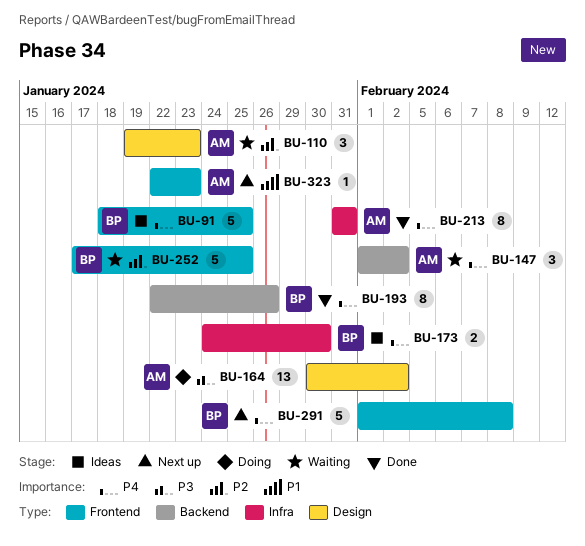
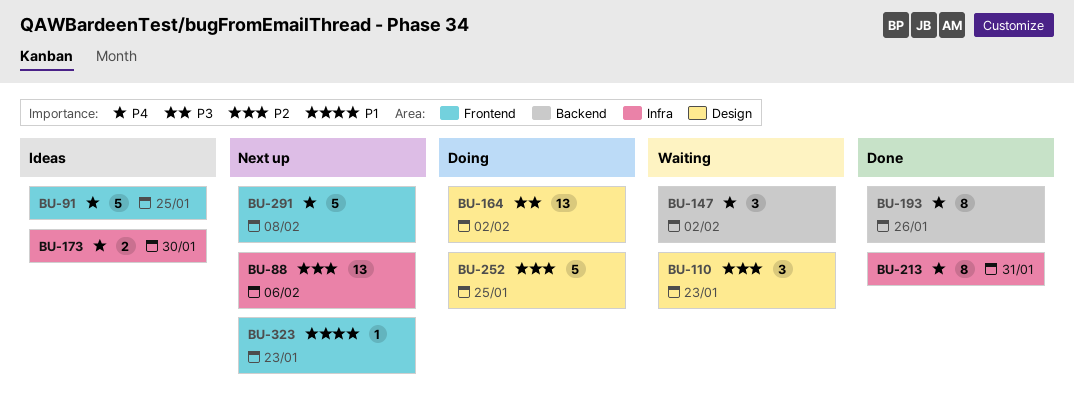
BU-88: none -> present
BU-252, status: Waiting -> Doing
BU-252, label: Frontend -> Design

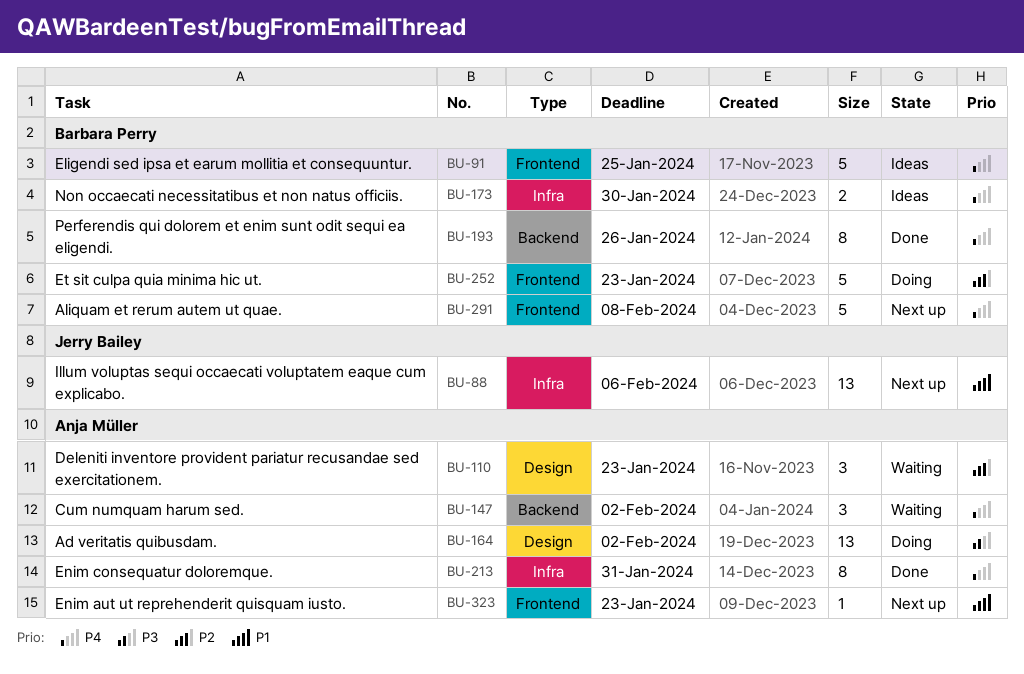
BU-88, priority: P2 -> P1
BU-252, label: Design -> Frontend
BU-252, due: Jan 25 -> Jan 23

